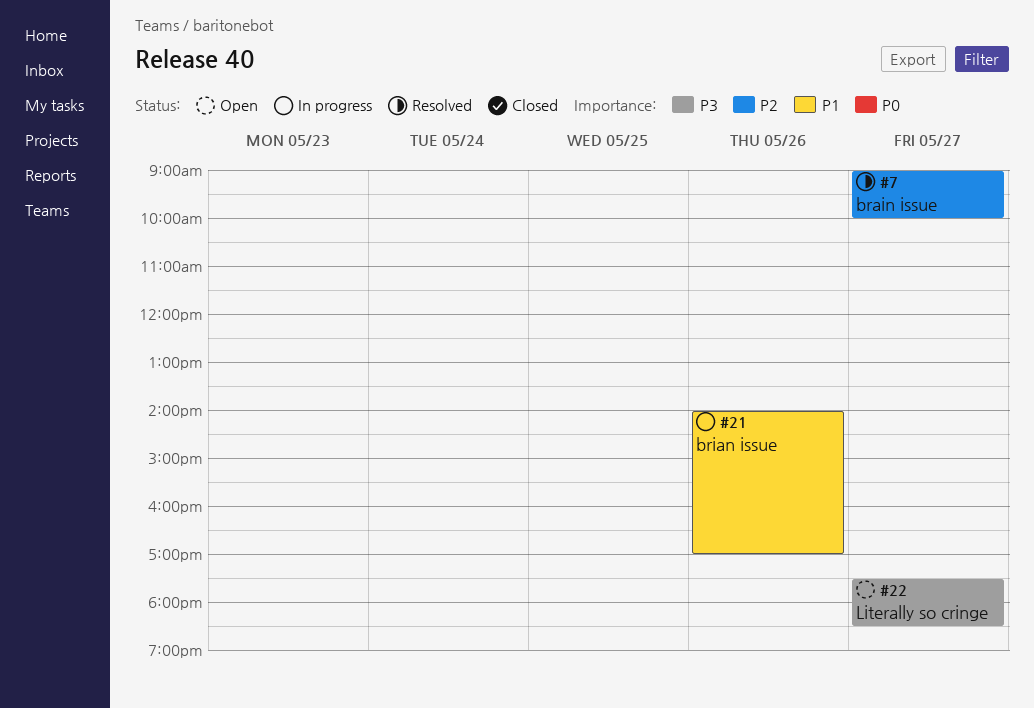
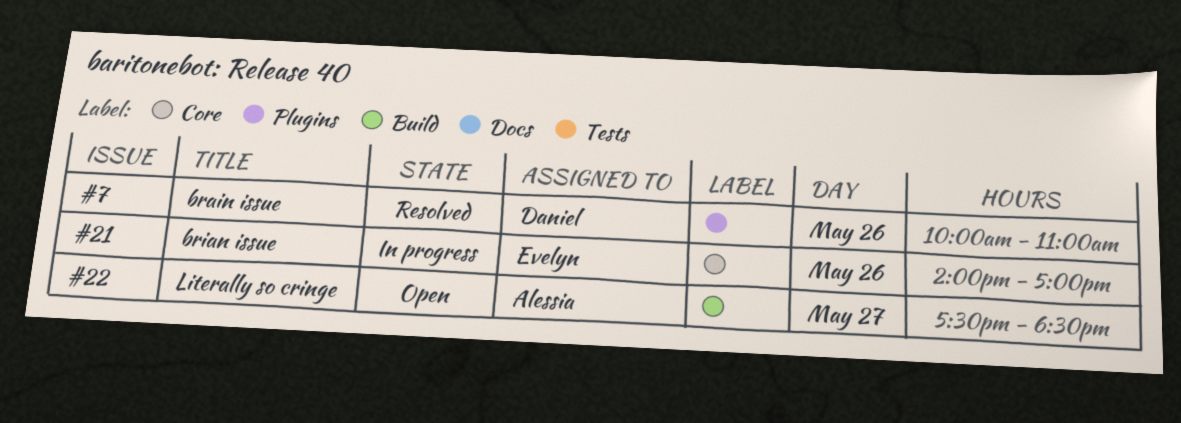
#7, day: May 27 -> May 26
#7, begins: 09:00 -> 10:00
#7, ends: 10:00 -> 11:00

